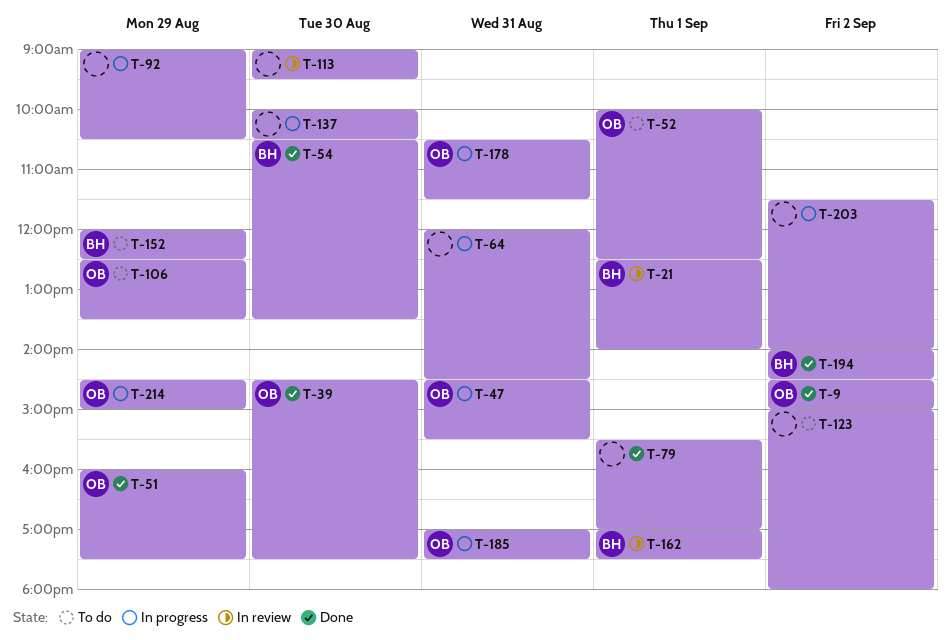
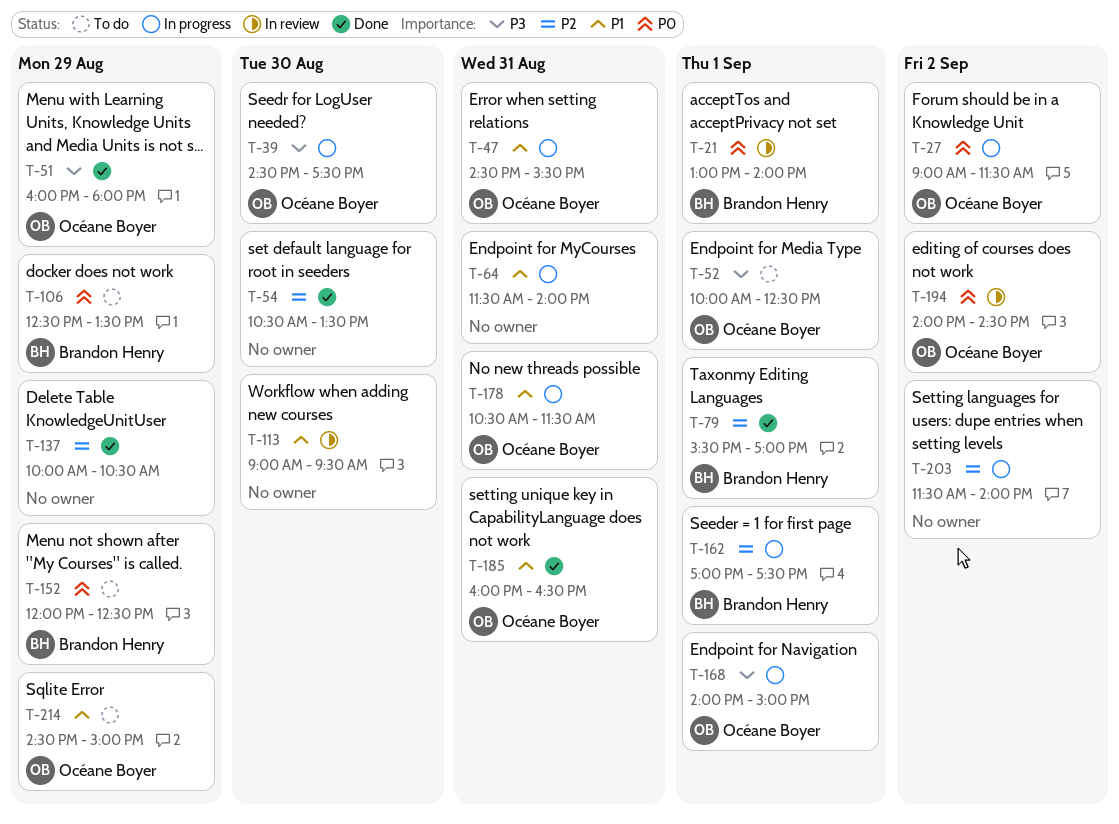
T-9: present -> none
T-21, begins: 12:30 -> 13:00
T-27: none -> present
T-39, status: Done -> In progress
T-51, ends: 17:30 -> 18:00
T-54, owner: Brandon Henry -> none
T-64, begins: 12:00 -> 11:30
T-64, ends: 14:30 -> 14:00
T-79, owner: none -> Brandon Henry
T-92: present -> none
T-106, owner: Océane Boyer -> Brandon Henry
T-123: present -> none
T-137, status: In progress -> Done
T-137, day: Aug 30 -> Aug 29
T-162, status: In review -> In progress
T-168: none -> present
T-185, status: In progress -> Done
T-185, begins: 17:00 -> 16:00
T-185, ends: 17:30 -> 16:30
T-194, status: Done -> In review
T-194, owner: Brandon Henry -> Océane Boyer
T-214, status: In progress -> To do

